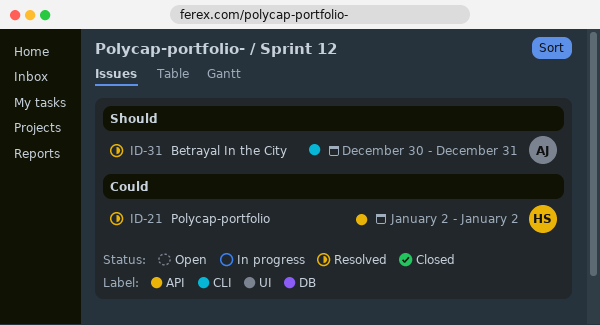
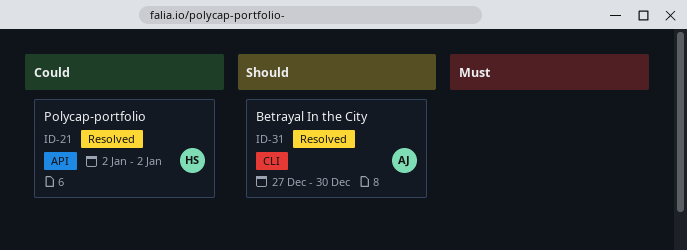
ID-31, start: Dec 30 -> Dec 27
ID-31, due: Dec 31 -> Dec 30

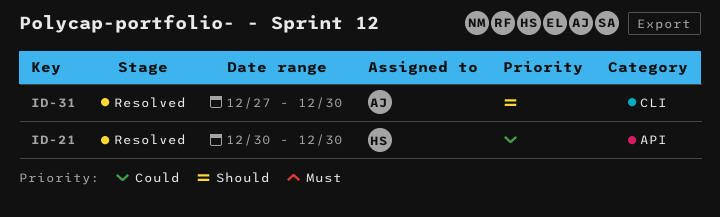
ID-21, start: Jan 2 -> Dec 30
ID-21, due: Jan 2 -> Dec 30

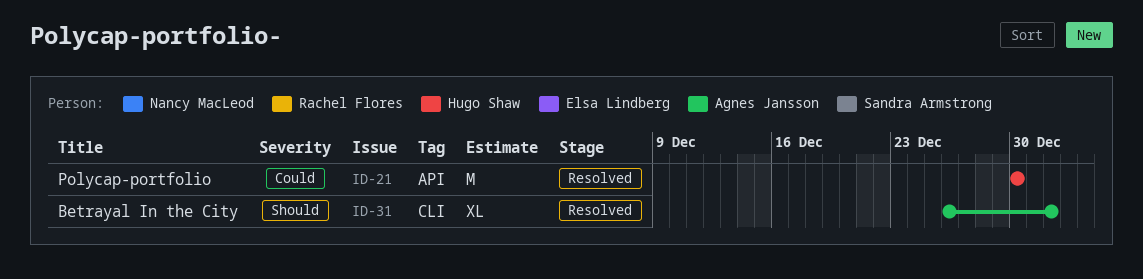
ID-31, start: Dec 27 -> Dec 26
ID-31, due: Dec 30 -> Jan 1

